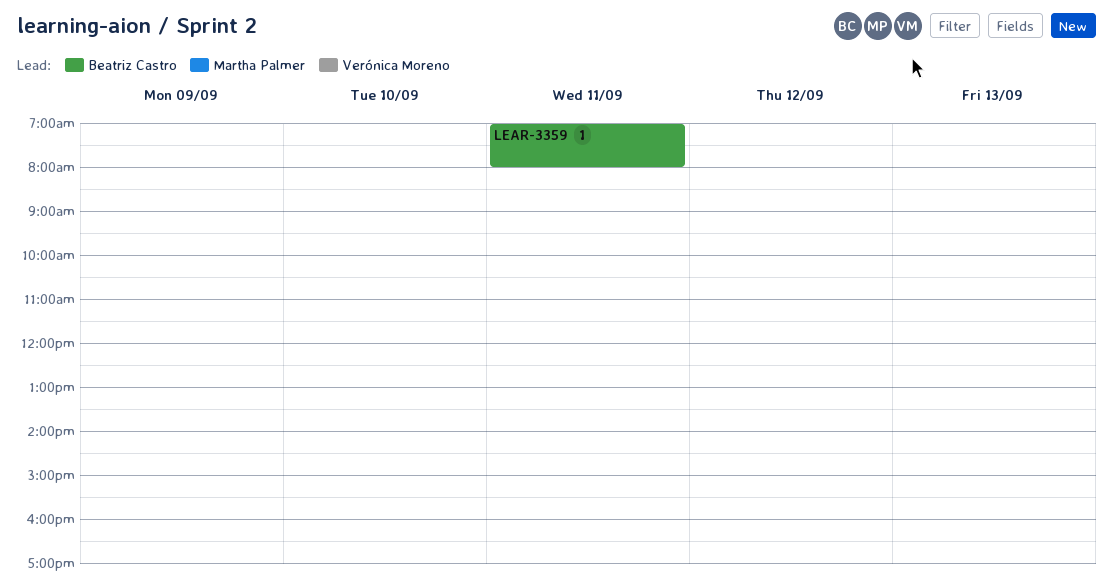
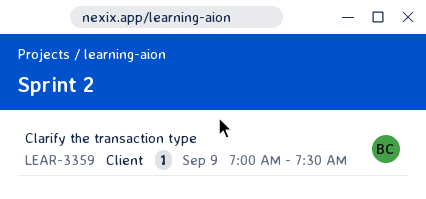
LEAR-3359, day: Sep 11 -> Sep 9
LEAR-3359, ends: 08:00 -> 07:30

